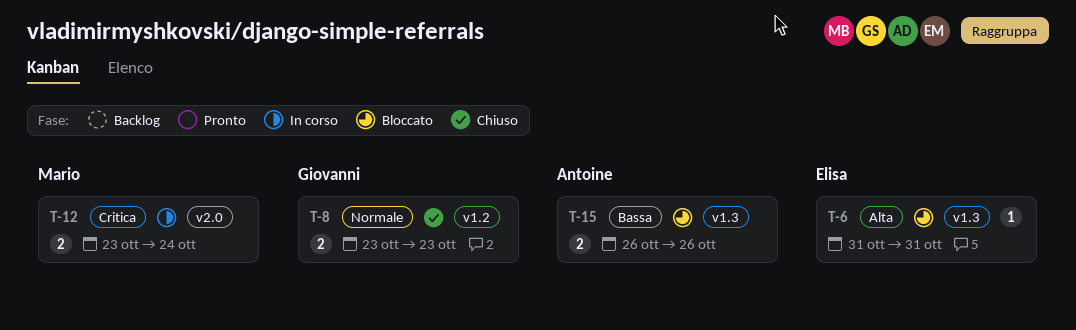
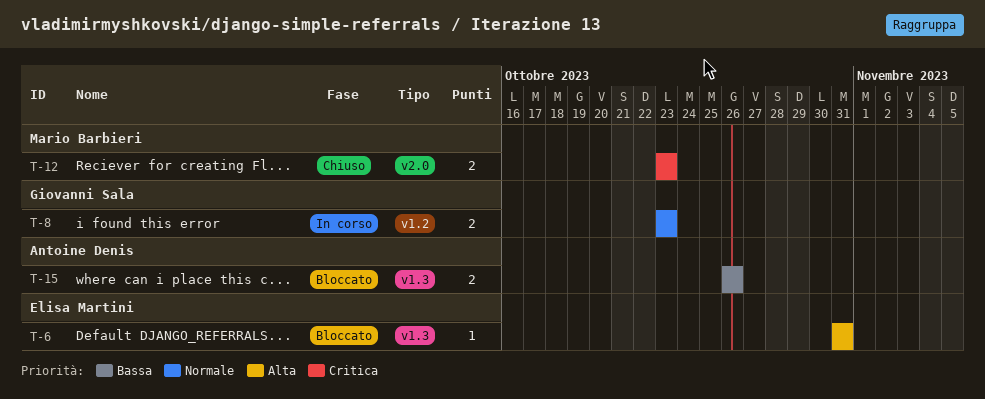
T-8, status: Chiuso -> In corso
T-12, status: In corso -> Chiuso
T-12, due: Oct 24 -> Oct 23

